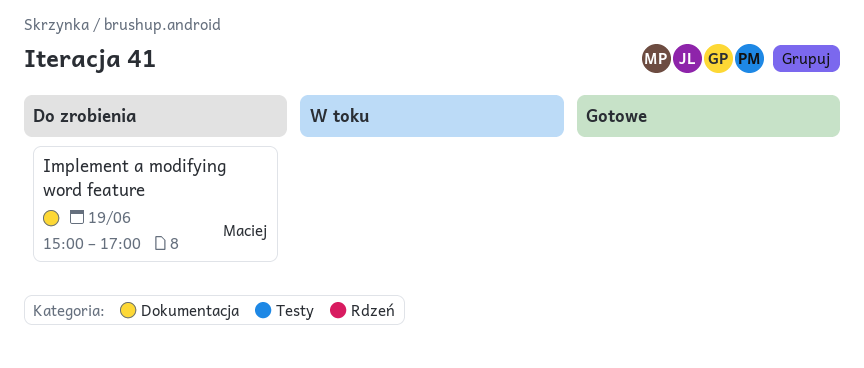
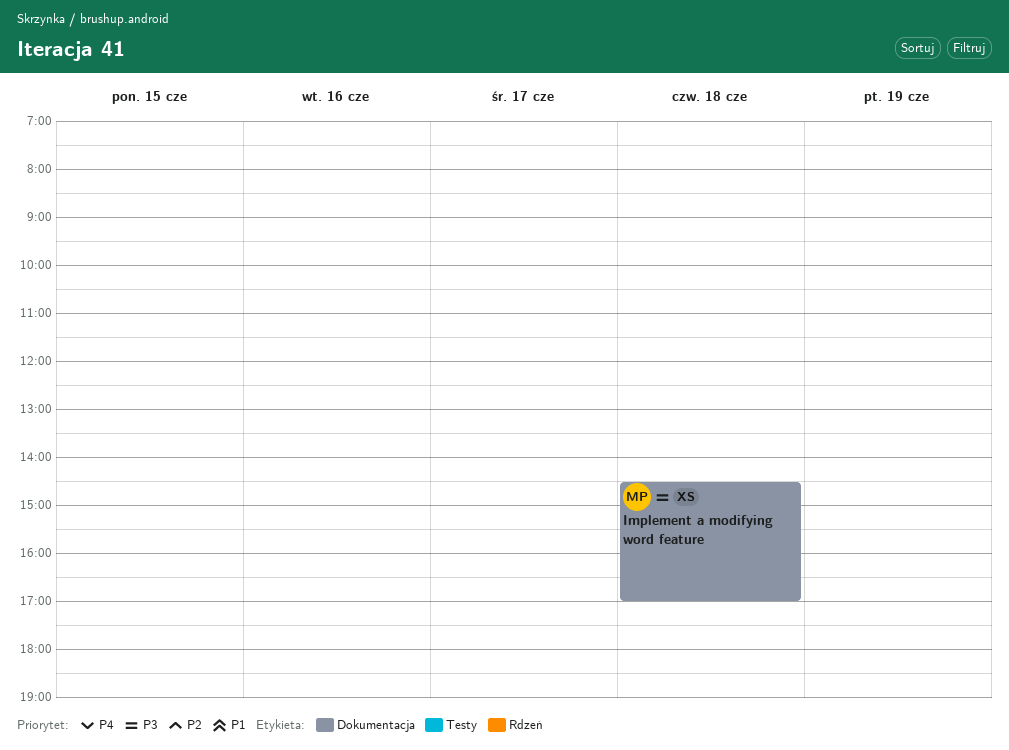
Implement a modifying word feature, day: Jun 19 -> Jun 18
Implement a modifying word feature, begins: 15:00 -> 14:30

